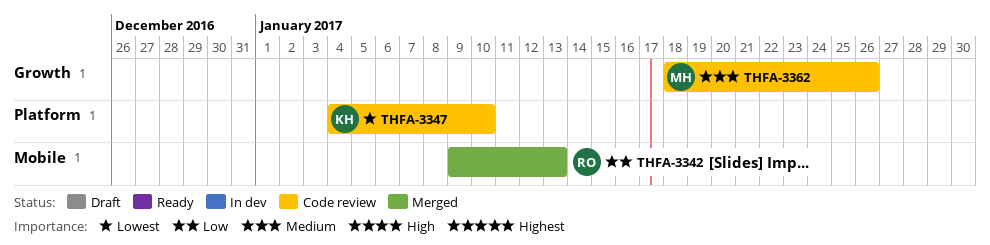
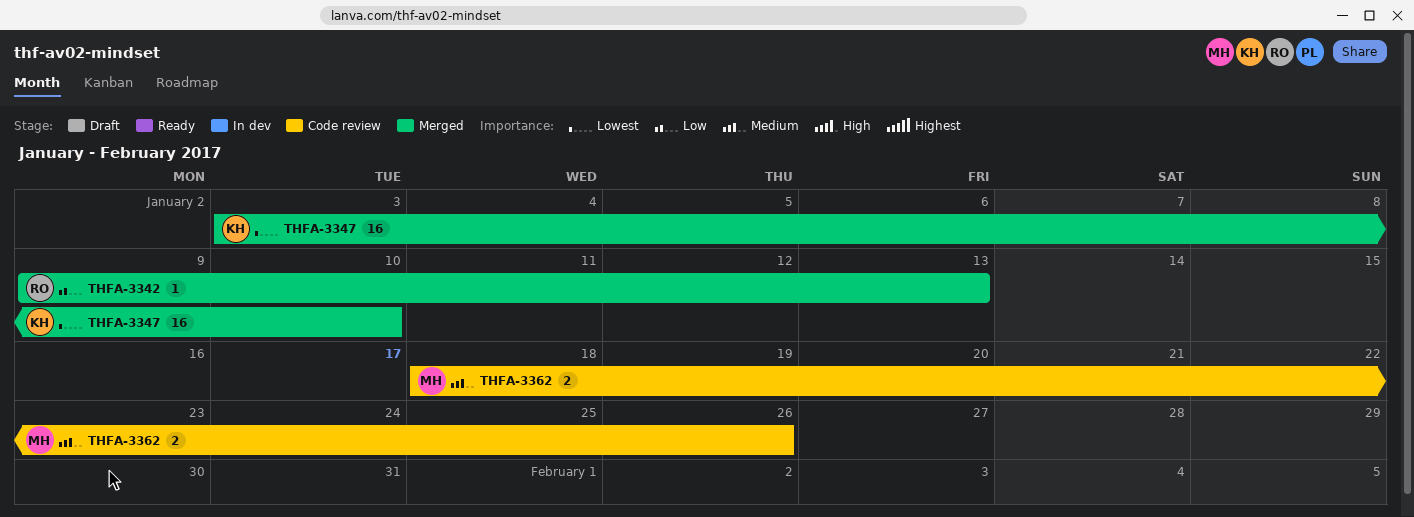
THFA-3347, status: Code review -> Merged
THFA-3347, start: Jan 4 -> Jan 3

